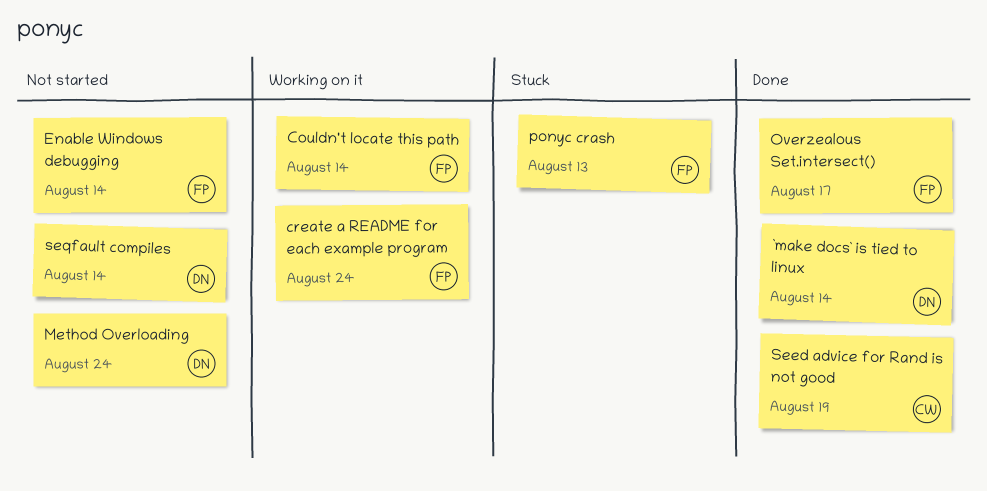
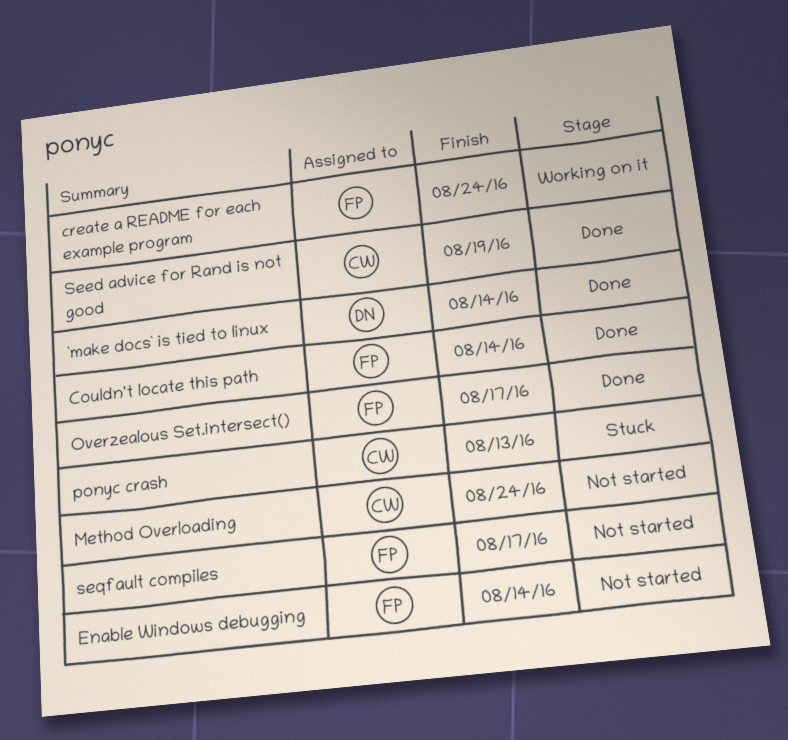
Couldn't locate this path, status: Working on it -> Done
Method Overloading, owner: DN -> CW
ponyc crash, owner: FP -> CW
seqfault compiles, owner: DN -> FP
seqfault compiles, due: Aug 14 -> Aug 17

